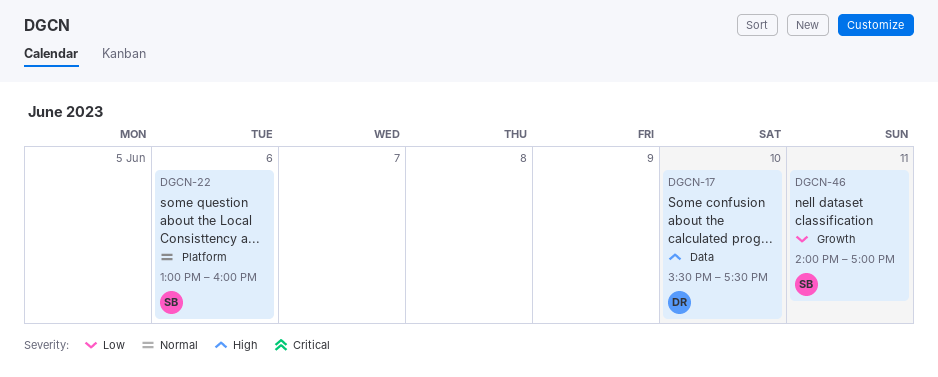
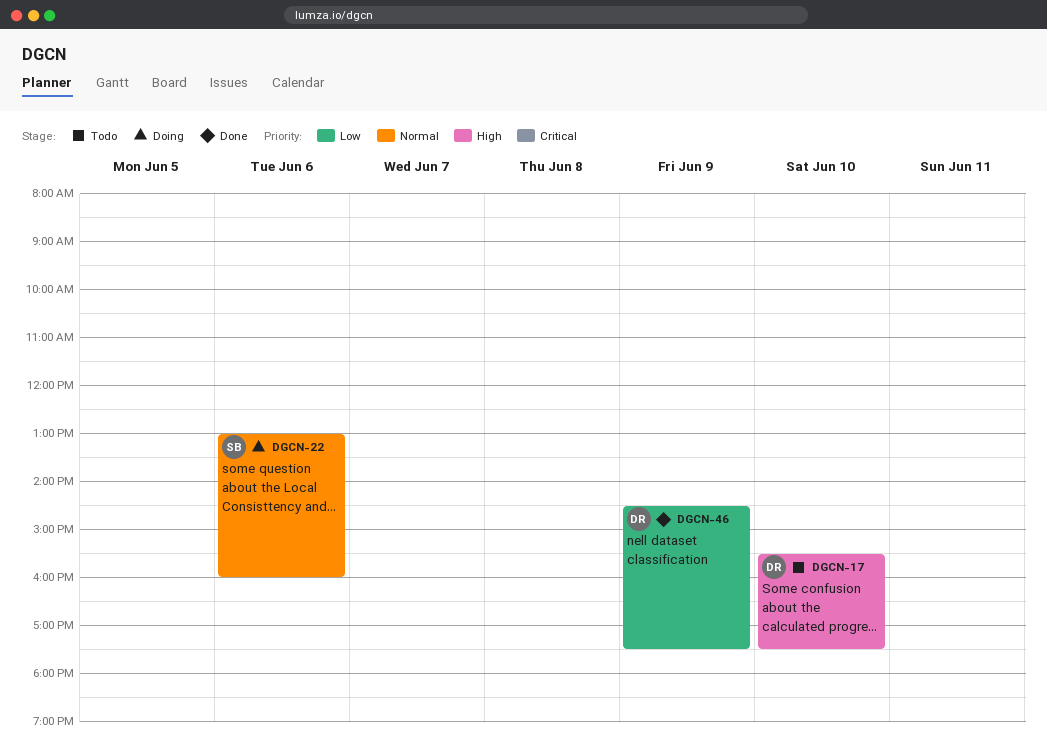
DGCN-46, owner: SB -> DR
DGCN-46, day: Jun 11 -> Jun 9
DGCN-46, begins: 14:00 -> 14:30
DGCN-46, ends: 17:00 -> 17:30

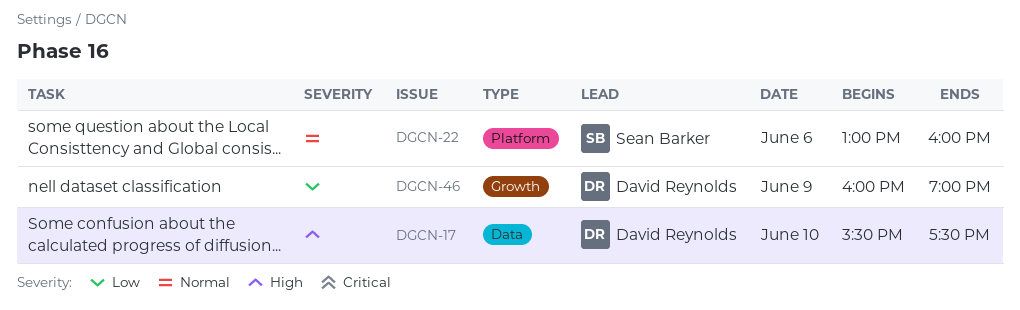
DGCN-46, begins: 14:30 -> 16:00
DGCN-46, ends: 17:30 -> 19:00

